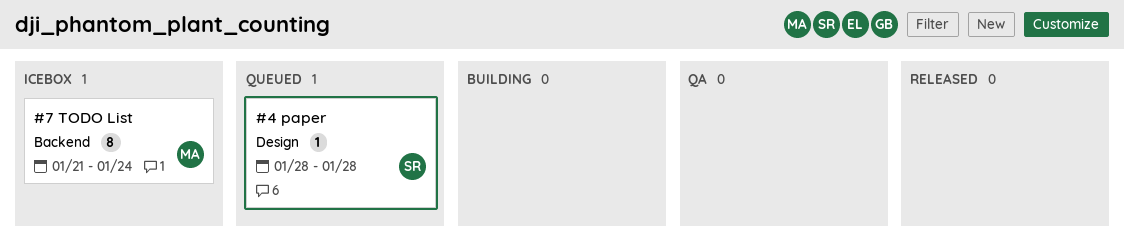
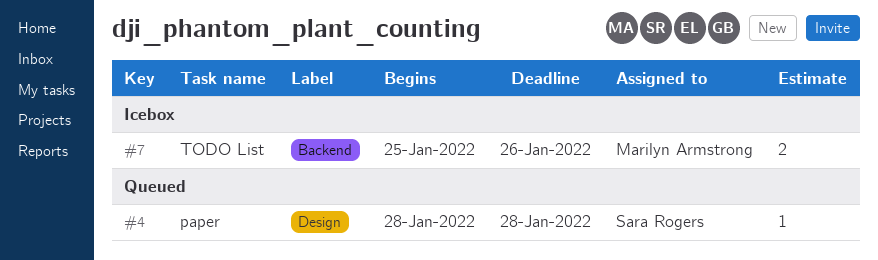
#7, estimate: 8 -> 2
#7, start: Jan 21 -> Jan 25
#7, due: Jan 24 -> Jan 26

